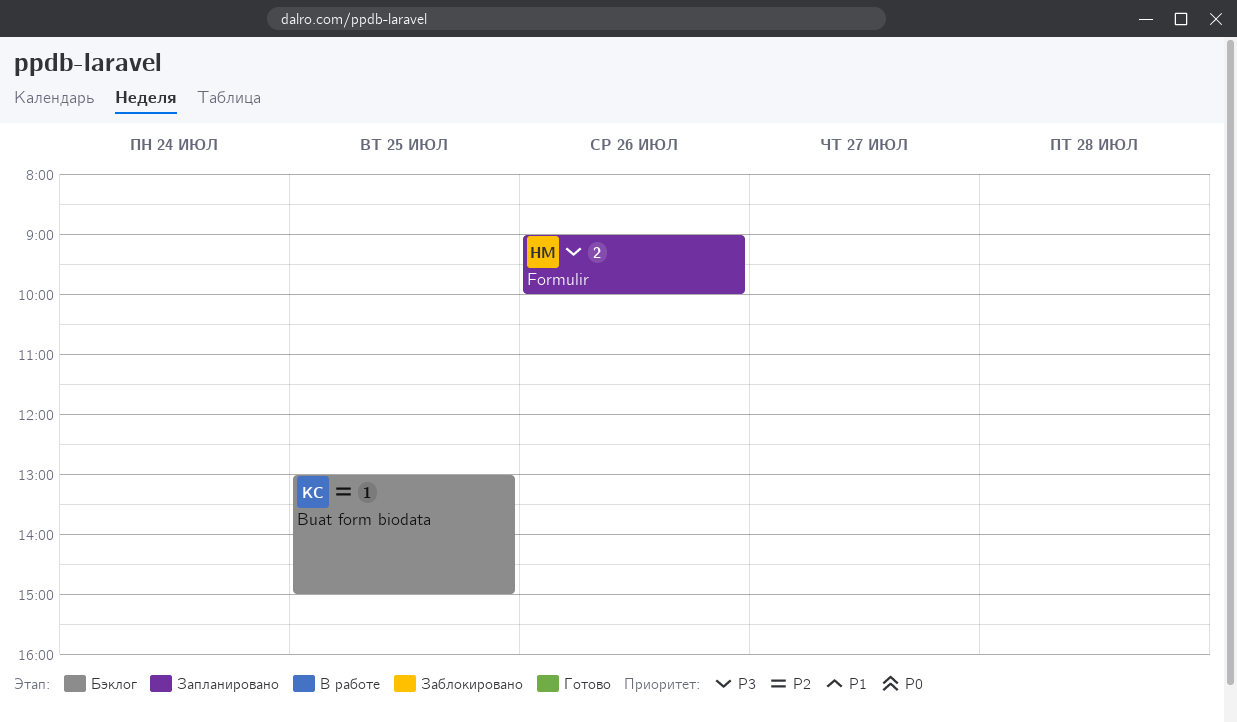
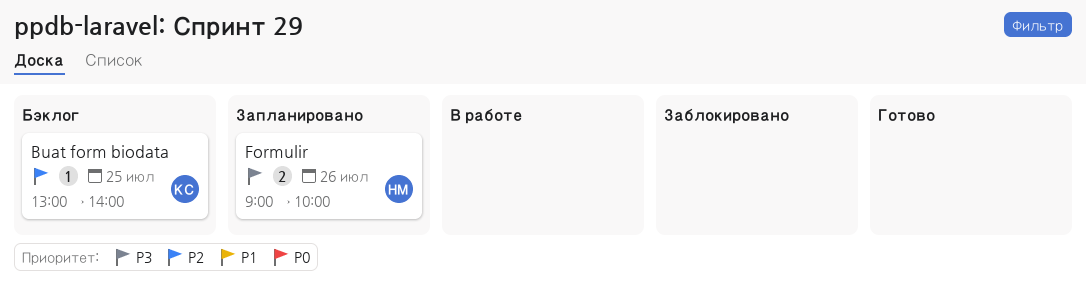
Buat form biodata, ends: 15:00 -> 14:00

